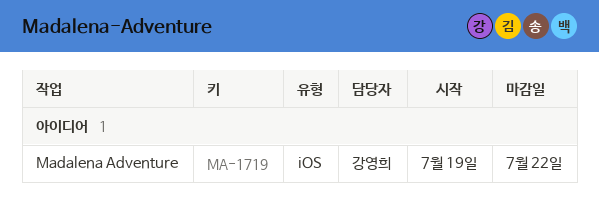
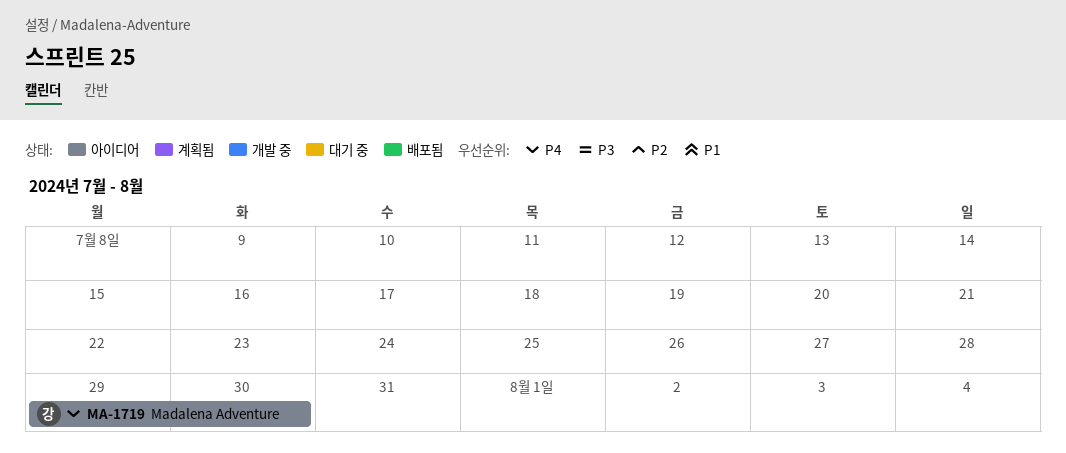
MA-1719, start: Jul 19 -> Jul 29
MA-1719, due: Jul 22 -> Jul 30

